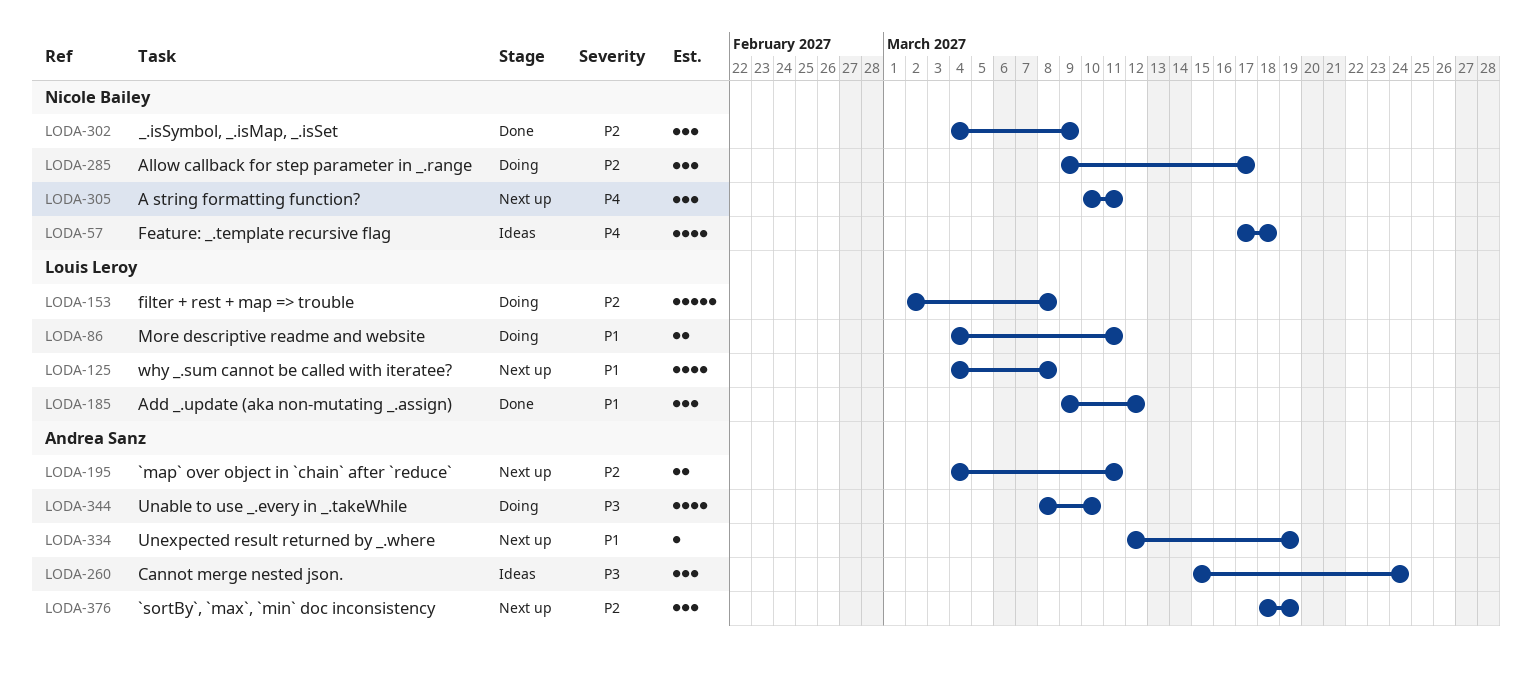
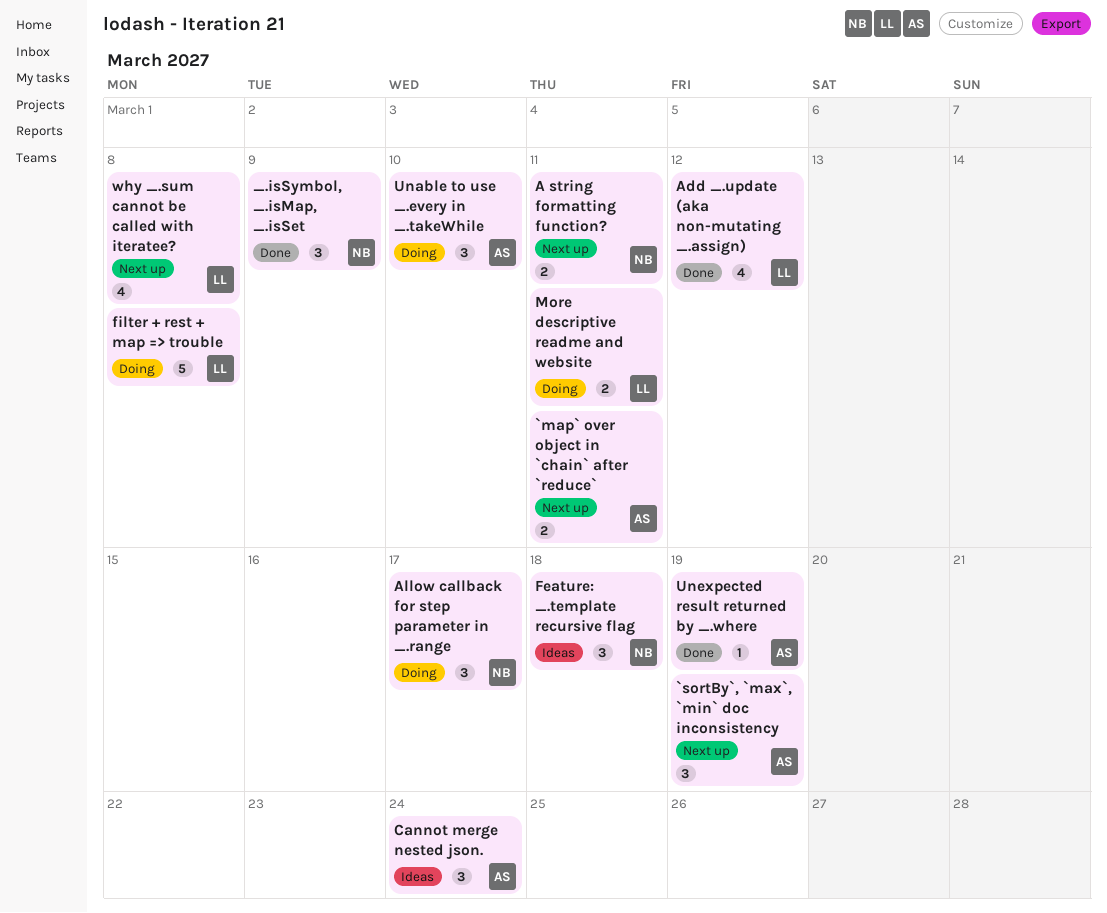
A string formatting function?, estimate: 3 -> 2
Add _.update (aka non-mutating _.assign), estimate: 3 -> 4
Feature: _.template recursive flag, estimate: 4 -> 3
Unable to use _.every in _.takeWhile, estimate: 4 -> 3
Unexpected result returned by _.where, status: Next up -> Done

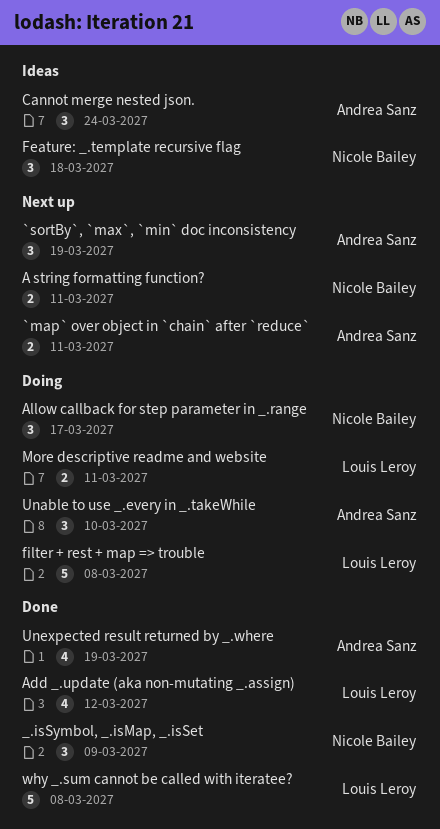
Unexpected result returned by _.where, estimate: 1 -> 4
why _.sum cannot be called with iteratee?, status: Next up -> Done
why _.sum cannot be called with iteratee?, estimate: 4 -> 5

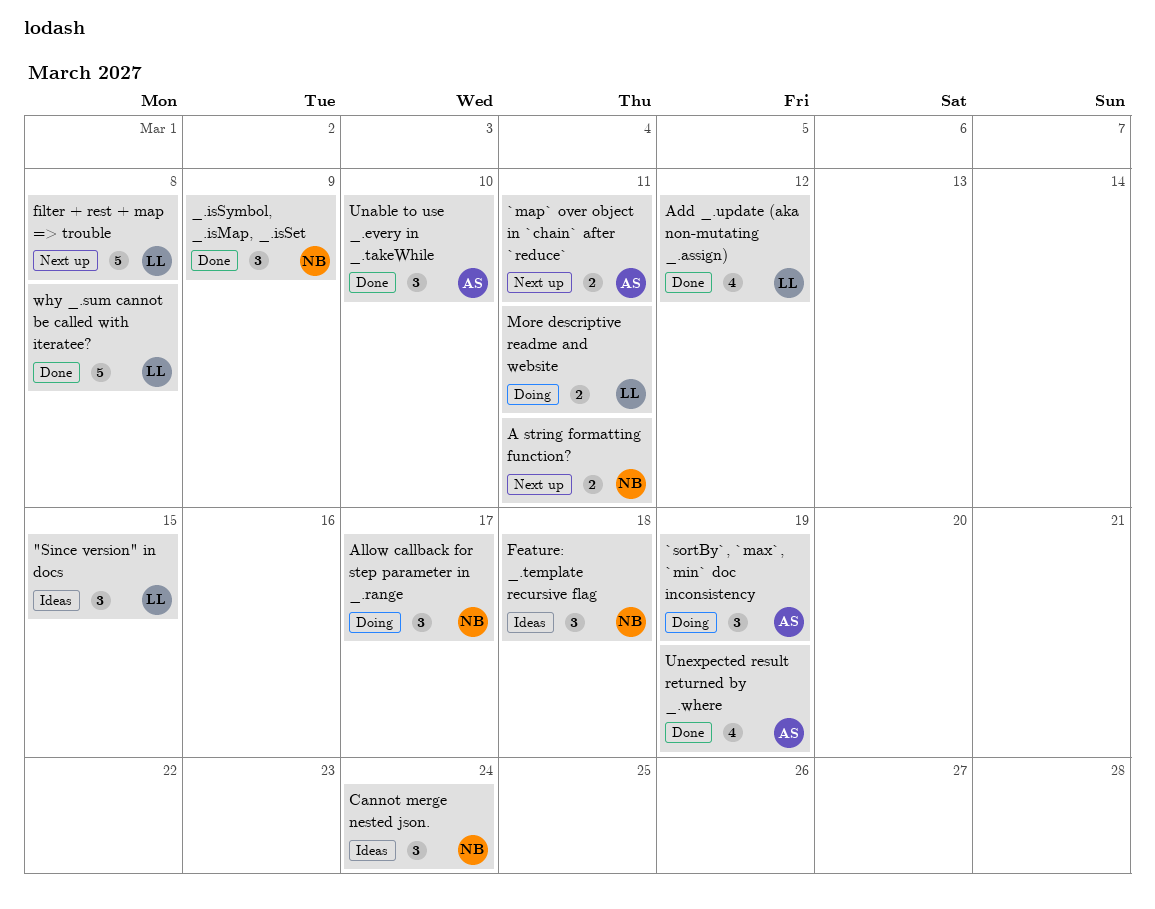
"Since version" in docs: none -> present
`sortBy`, `max`, `min` doc inconsistency, status: Next up -> Doing
Cannot merge nested json., owner: Andrea Sanz -> Nicole Bailey
filter + rest + map => trouble, status: Doing -> Next up
Unable to use _.every in _.takeWhile, status: Doing -> Done

